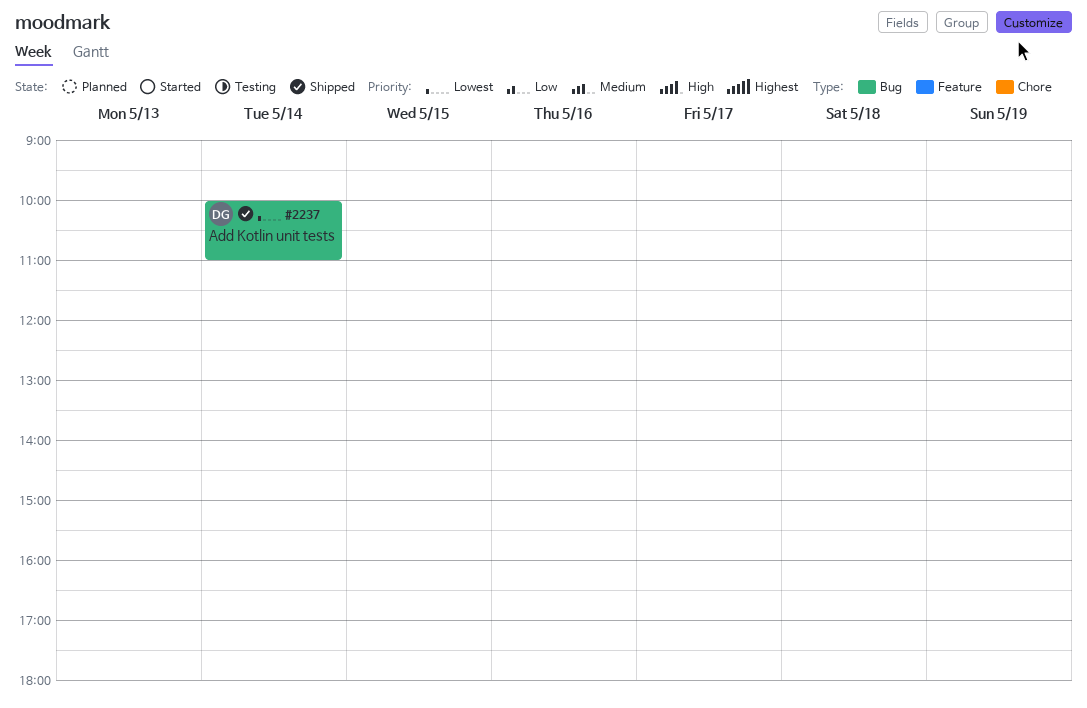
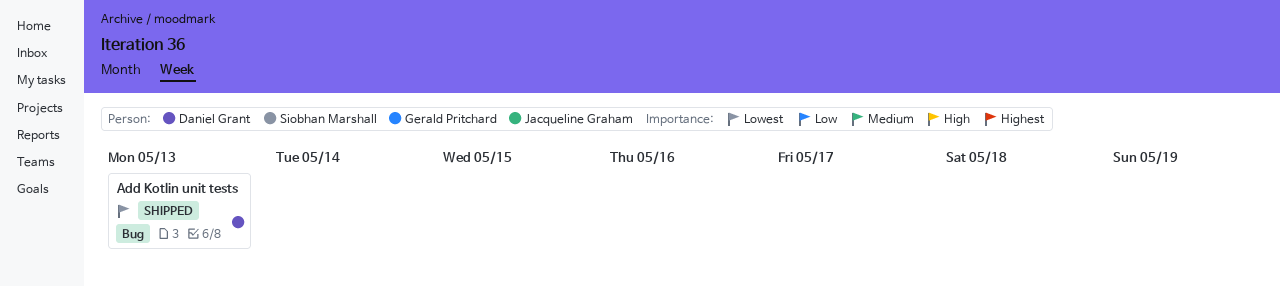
Add Kotlin unit tests, day: May 14 -> May 13

